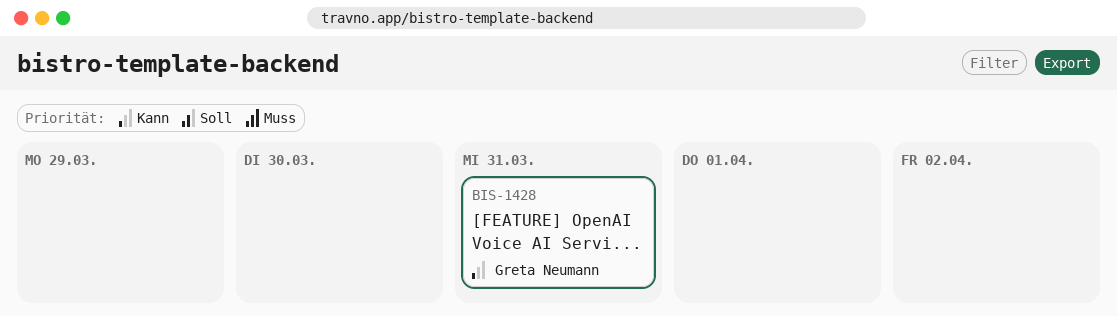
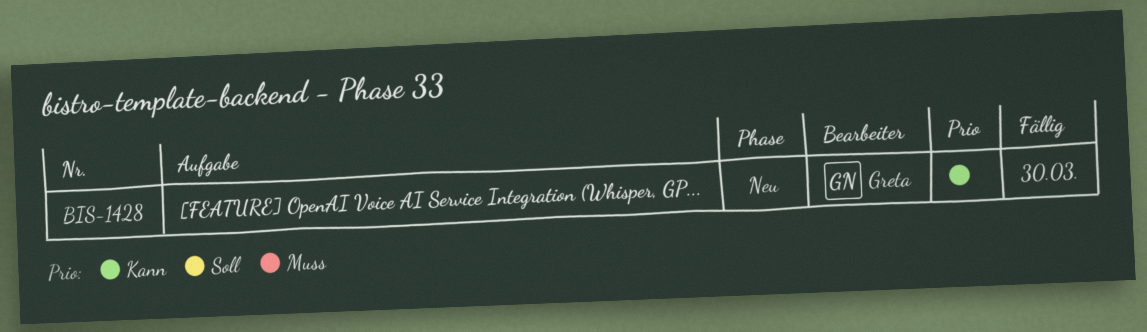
BIS-1428, due: Mar 31 -> Mar 30

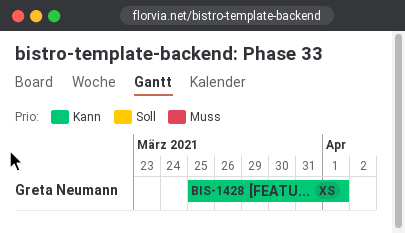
BIS-1428, due: Mar 30 -> Apr 1

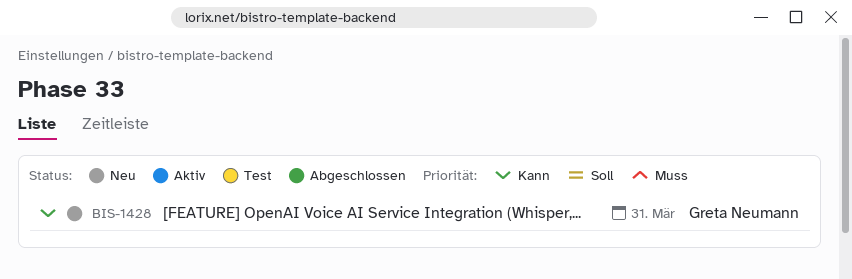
BIS-1428, due: Apr 1 -> Mar 31

